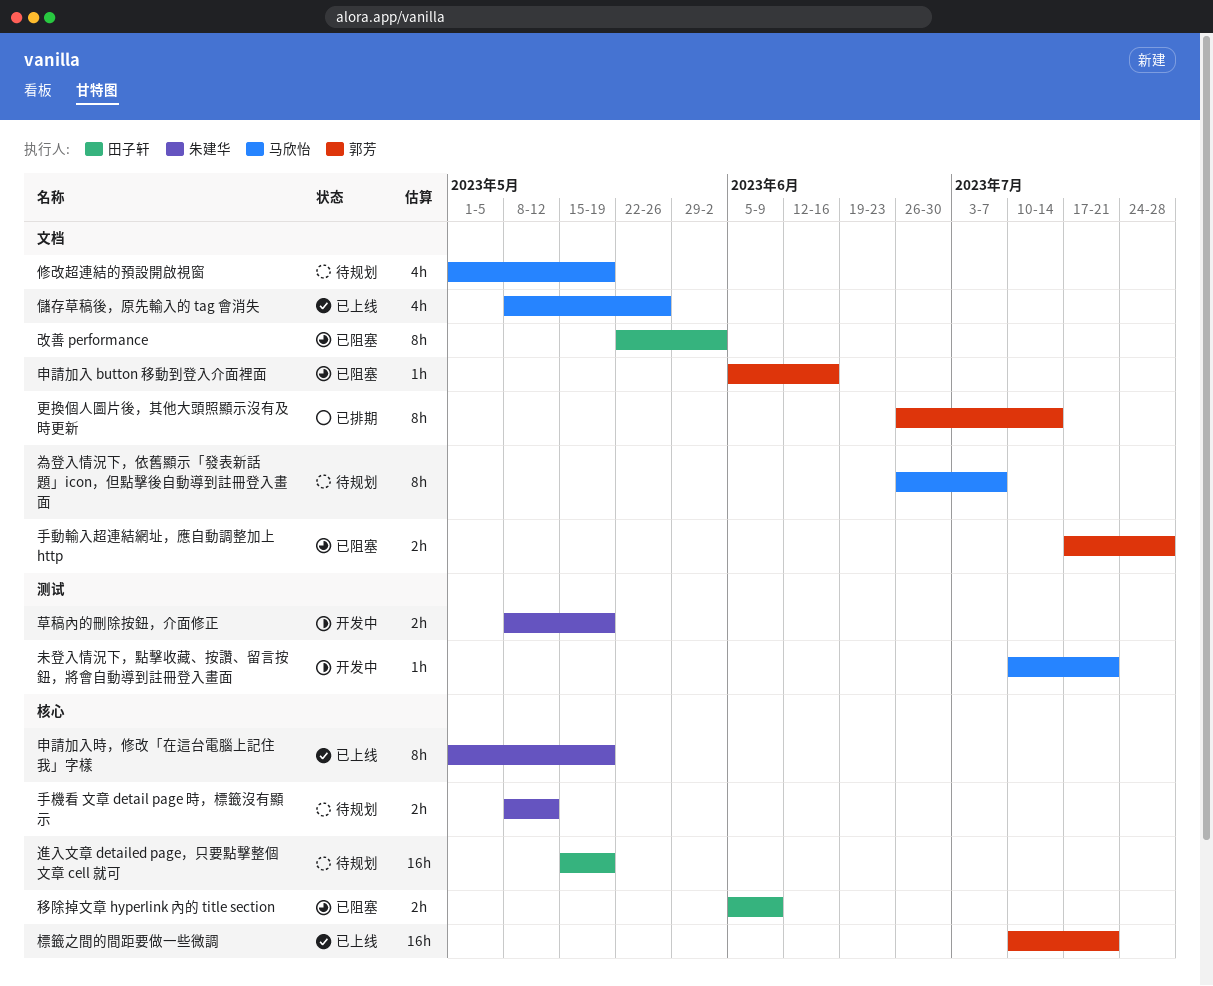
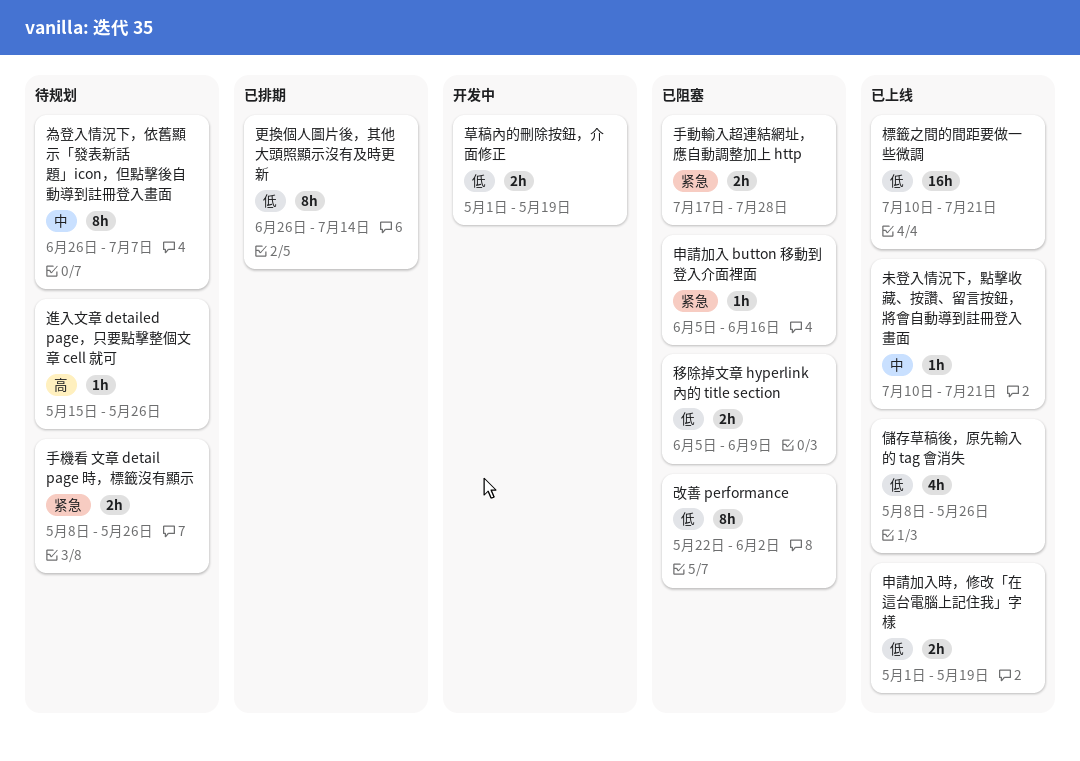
修改超連結的預設開啟視窗: present -> none
手機看 文章 detail page 時，標籤沒有顯示, due: May 12 -> May 26
未登入情況下，點擊收藏、按讚、留言按鈕，將會自動導到註冊登入畫面, status: 开发中 -> 已上线
申請加入時，修改「在這台電腦上記住我」字樣, estimate: 8h -> 2h
草稿內的刪除按鈕，介面修正, start: May 8 -> May 1
進入文章 detailed page，只要點擊整個文章 cell 就可, estimate: 16h -> 1h
進入文章 detailed page，只要點擊整個文章 cell 就可, due: May 19 -> May 26

